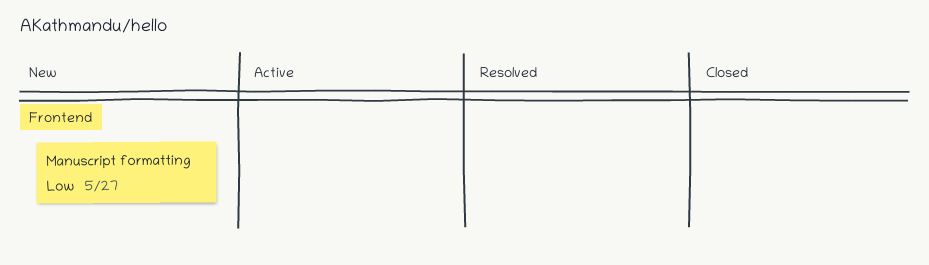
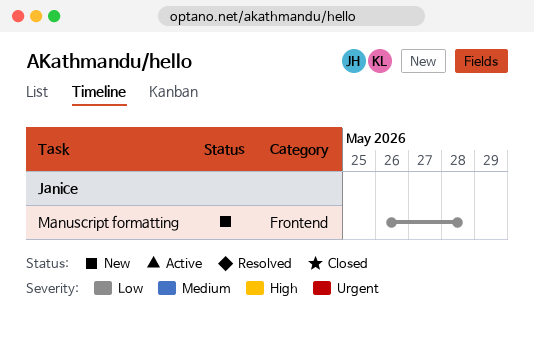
Manuscript formatting, due: May 27 -> May 28

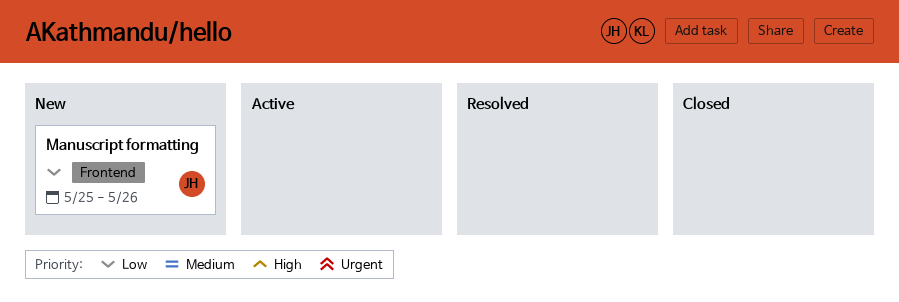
Manuscript formatting, start: May 26 -> May 25
Manuscript formatting, due: May 28 -> May 26

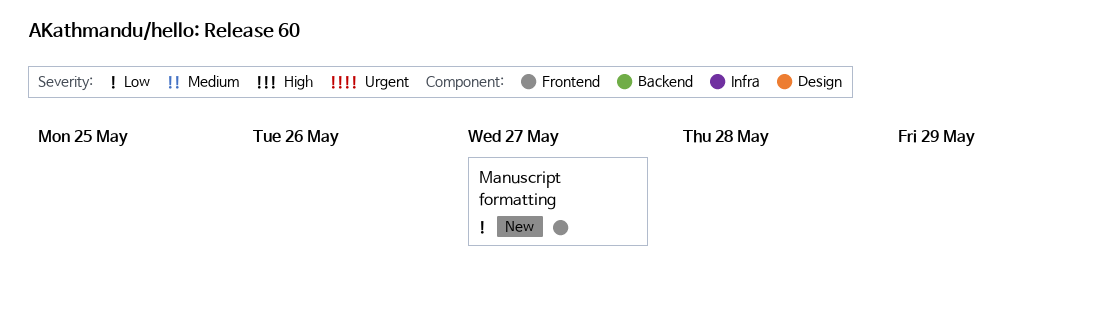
Manuscript formatting, due: May 26 -> May 27

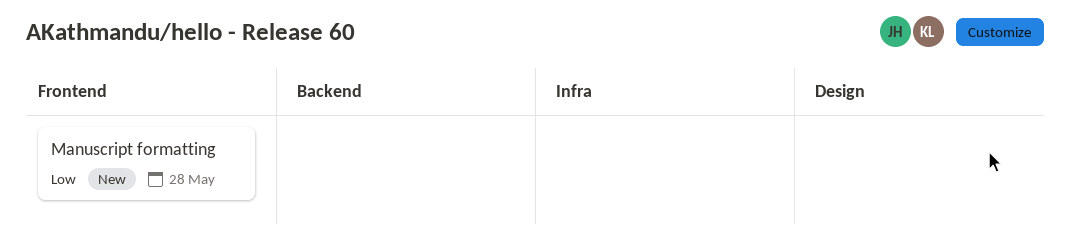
Manuscript formatting, due: May 27 -> May 28

